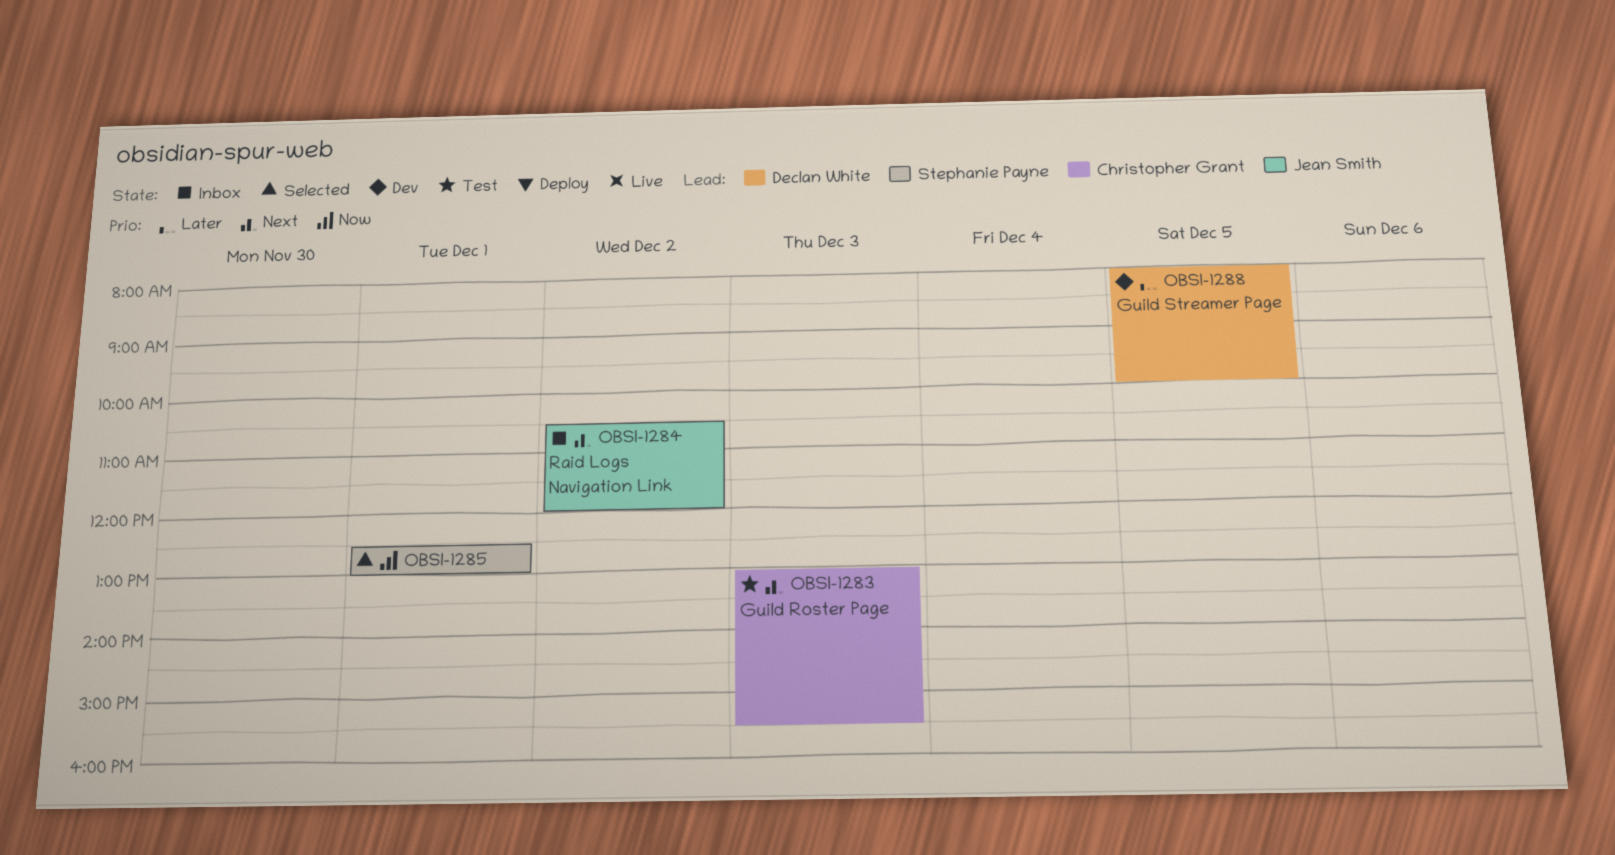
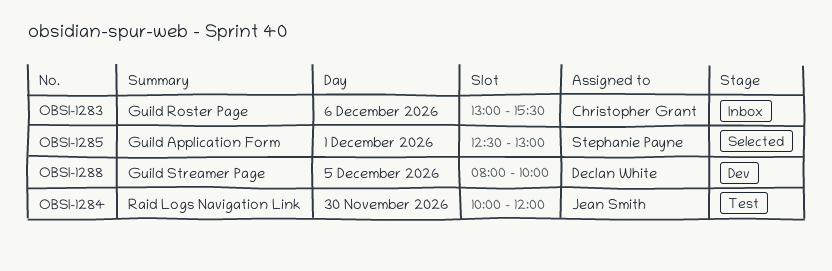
OBSI-1283, status: Test -> Inbox
OBSI-1283, day: Dec 3 -> Dec 6
OBSI-1284, status: Inbox -> Test
OBSI-1284, day: Dec 2 -> Nov 30
OBSI-1284, begins: 10:30 -> 10:00

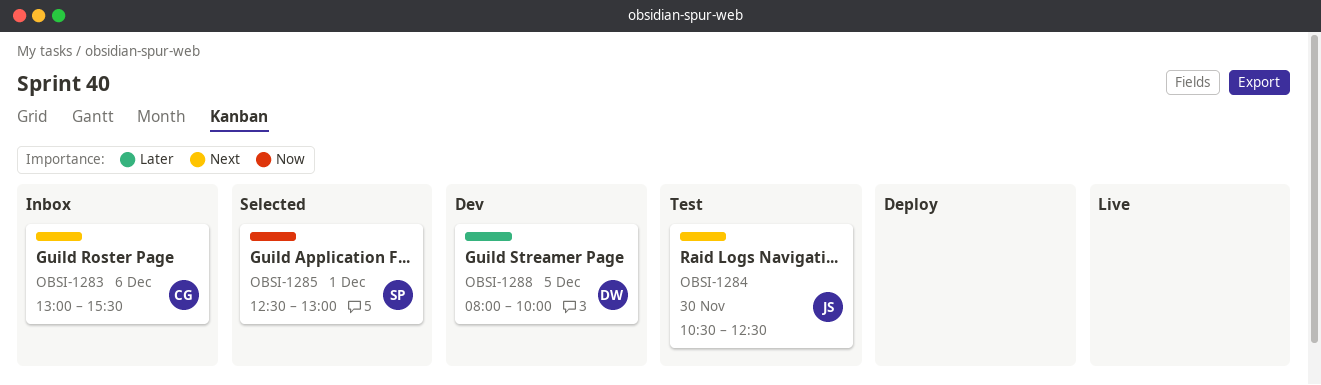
OBSI-1284, begins: 10:00 -> 10:30
OBSI-1284, ends: 12:00 -> 12:30

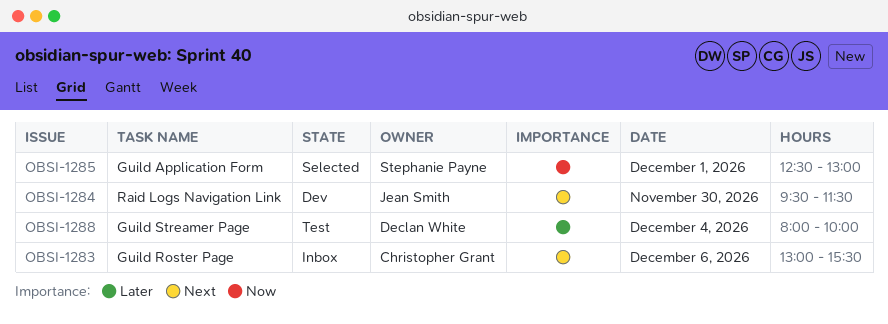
OBSI-1284, status: Test -> Dev
OBSI-1284, begins: 10:30 -> 09:30
OBSI-1284, ends: 12:30 -> 11:30
OBSI-1288, status: Dev -> Test
OBSI-1288, day: Dec 5 -> Dec 4

